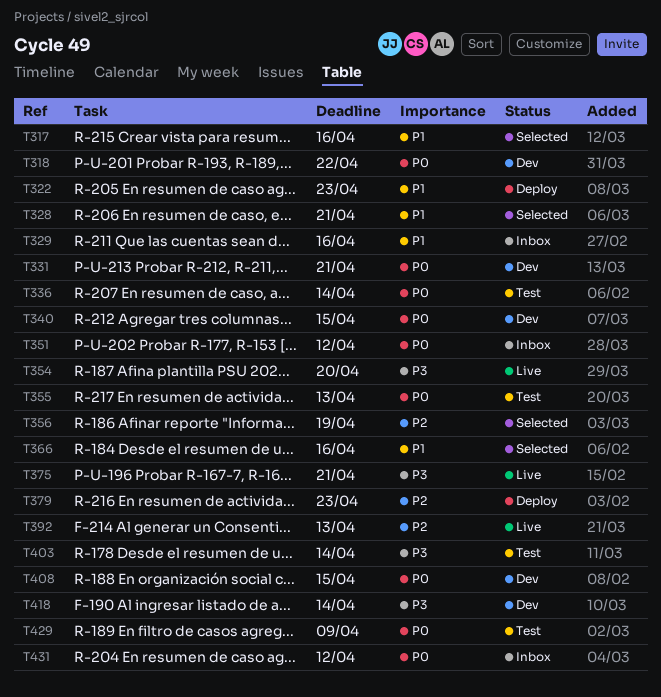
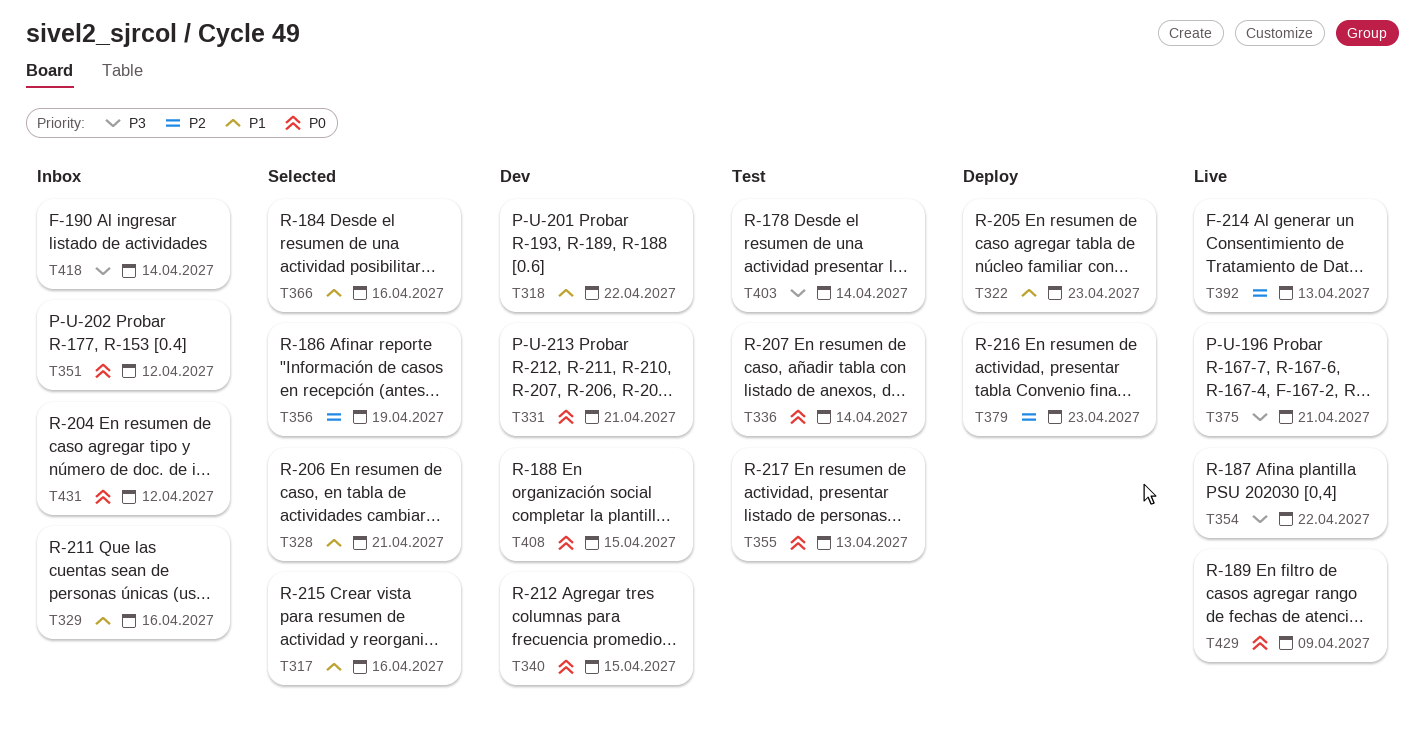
T318, priority: P0 -> P1
T354, due: Apr 20 -> Apr 22
T418, status: Dev -> Inbox
T429, status: Test -> Live

